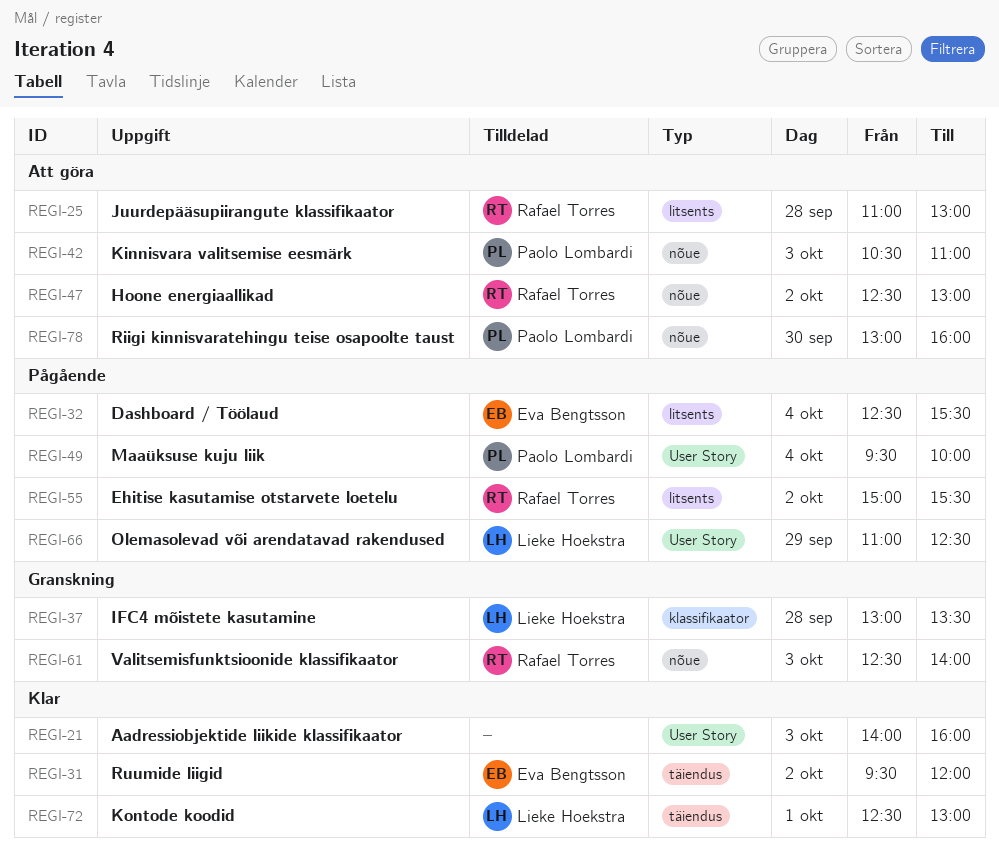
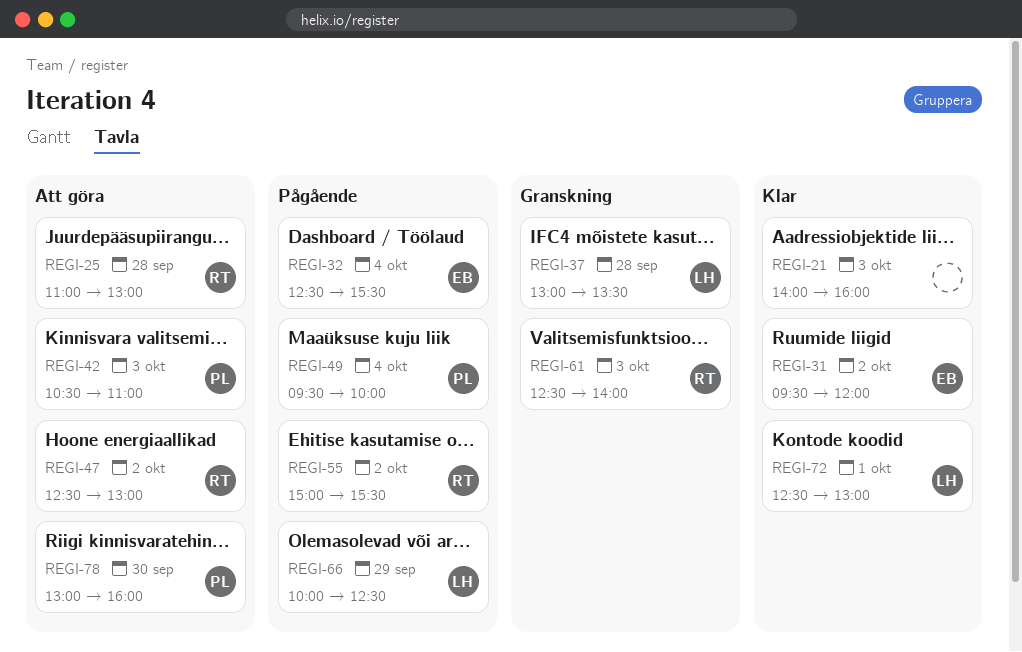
REGI-66, begins: 11:00 -> 10:00

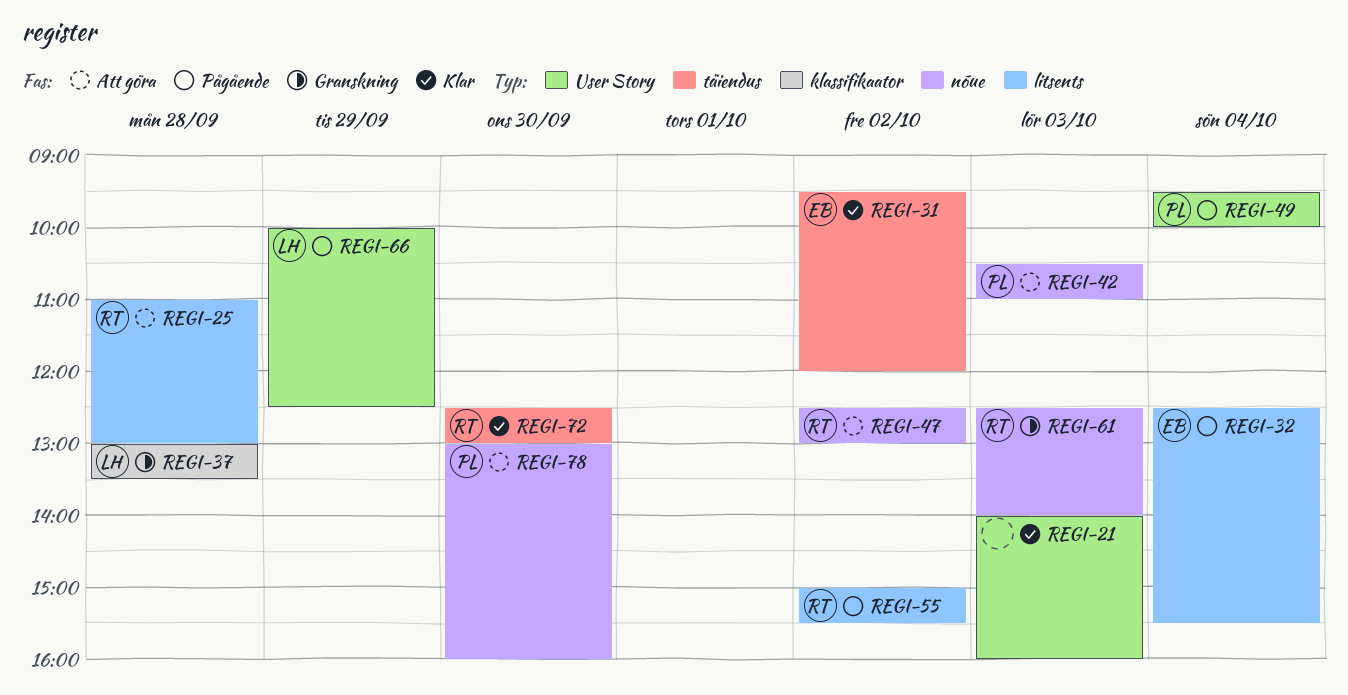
REGI-72, owner: LH -> RT
REGI-72, day: Oct 1 -> Sep 30

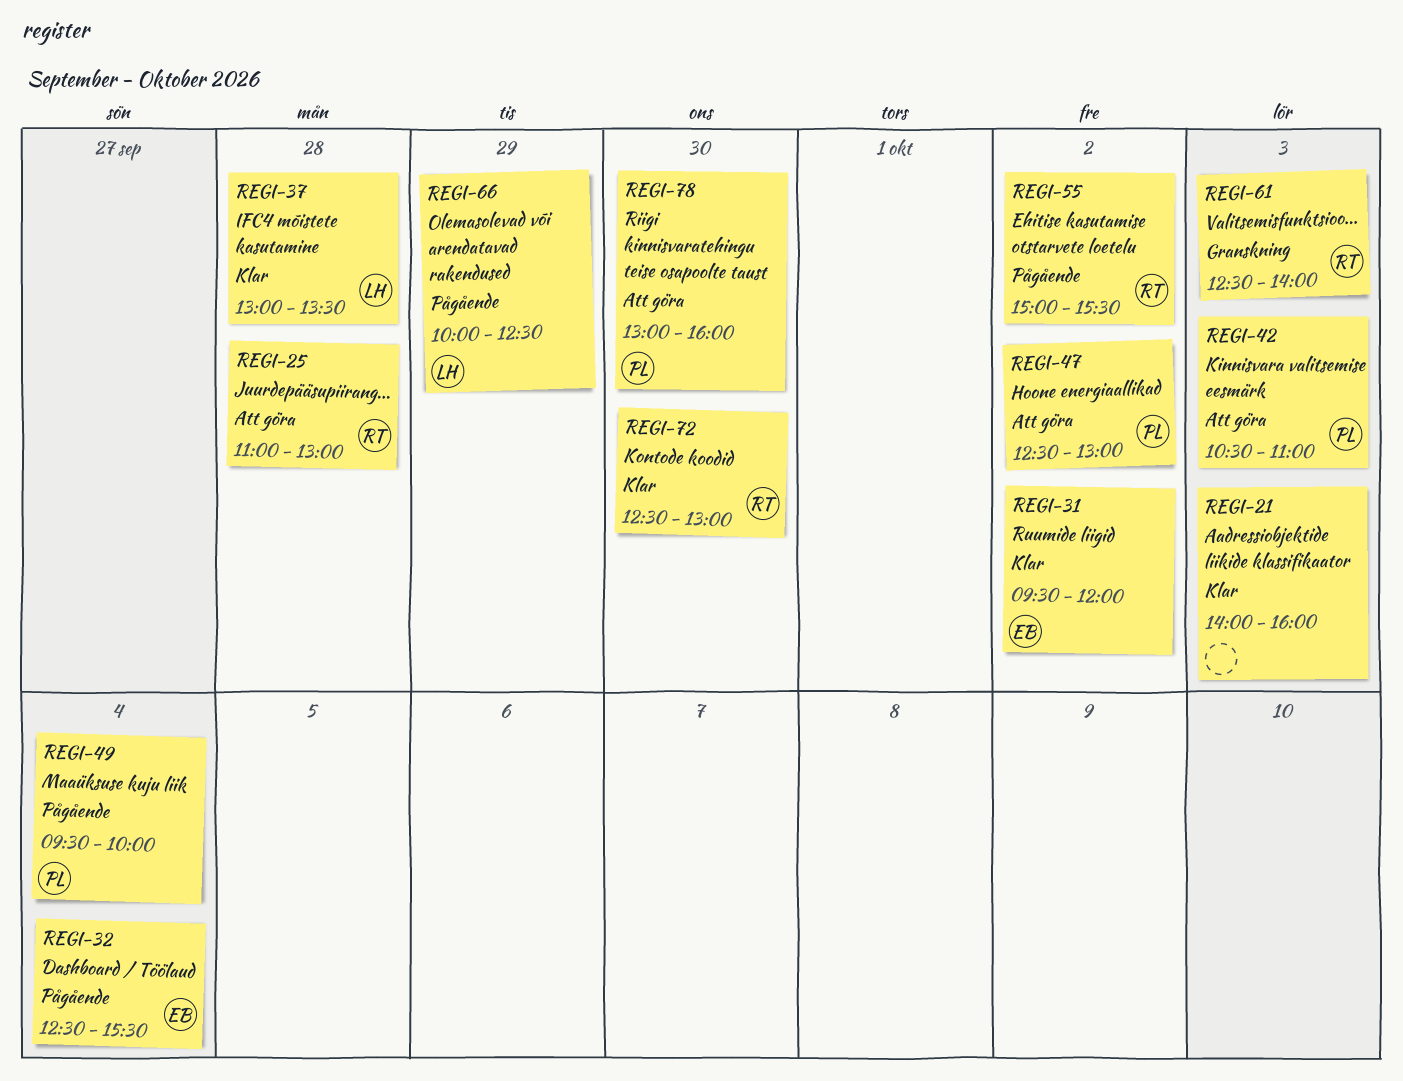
REGI-37, status: Granskning -> Klar
REGI-47, owner: RT -> PL

